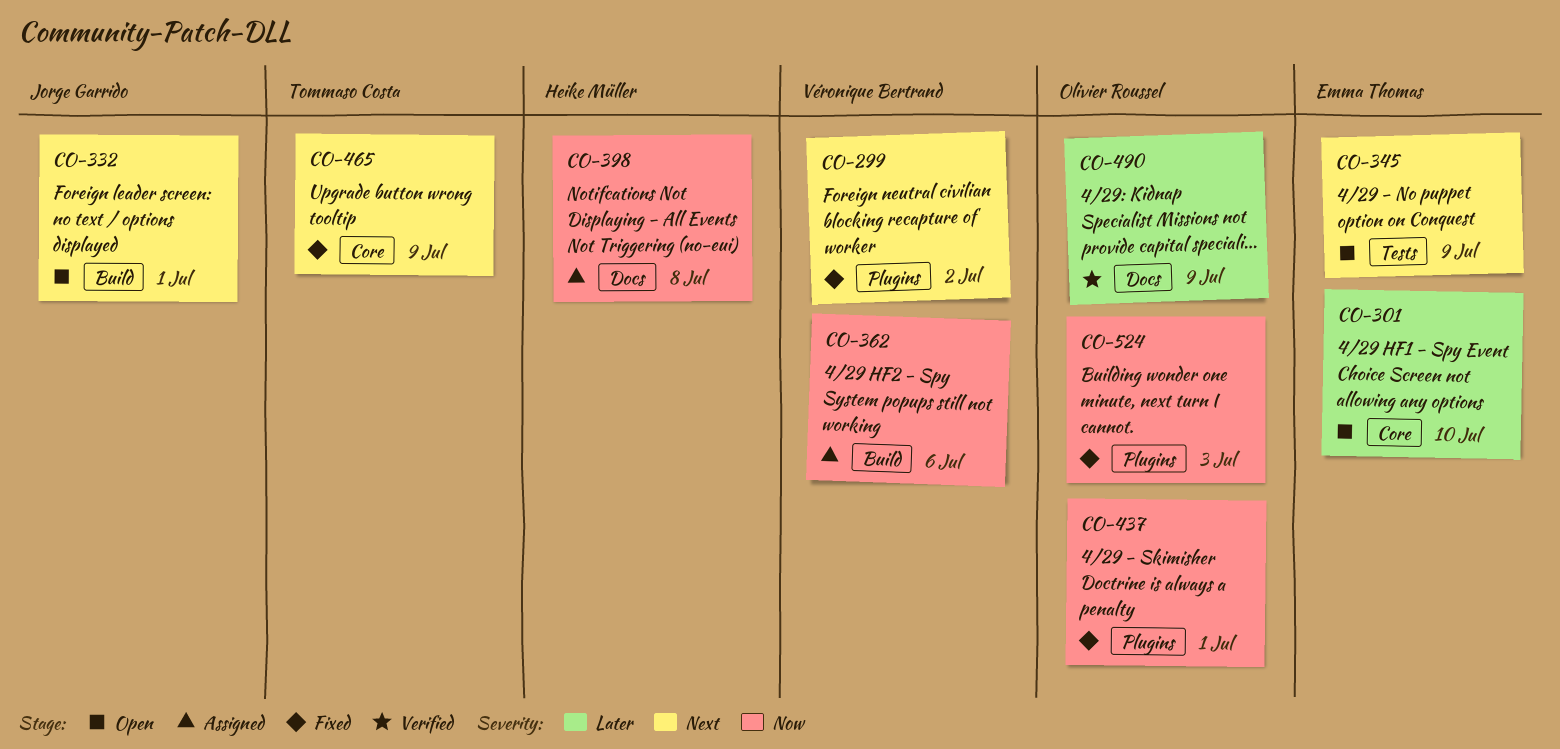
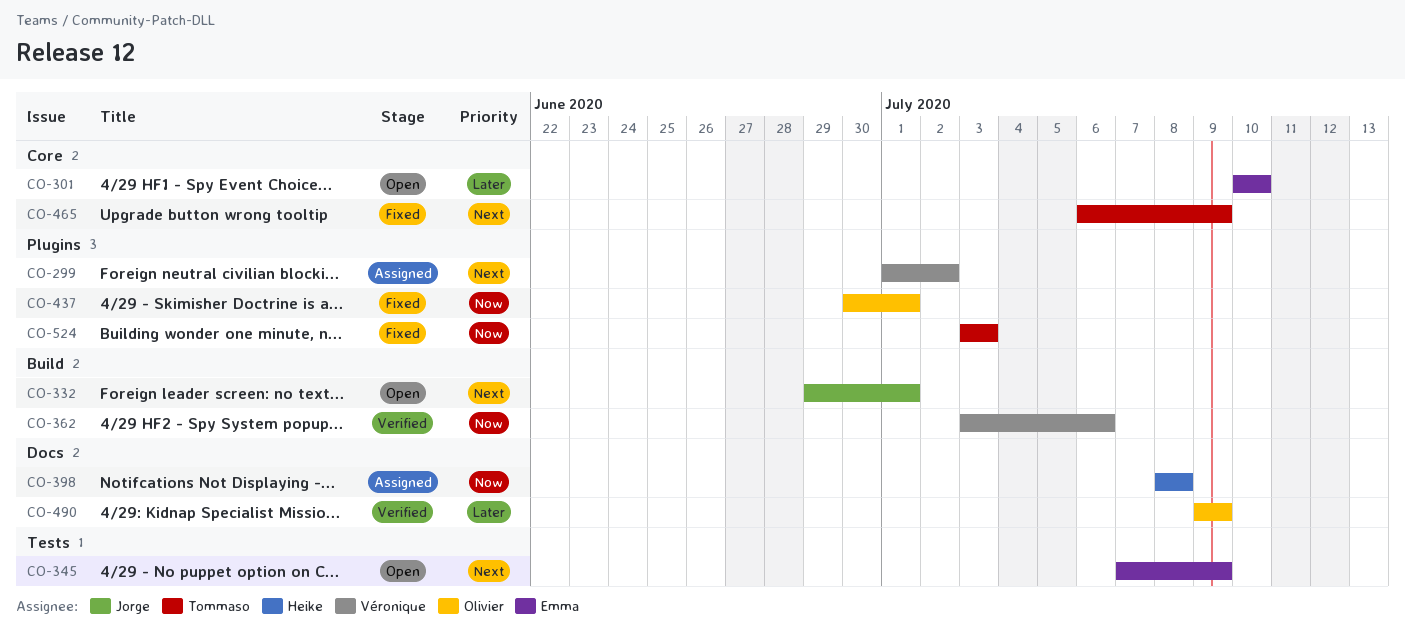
CO-299, status: Fixed -> Assigned
CO-362, status: Assigned -> Verified
CO-524, owner: Olivier Roussel -> Tommaso Costa

